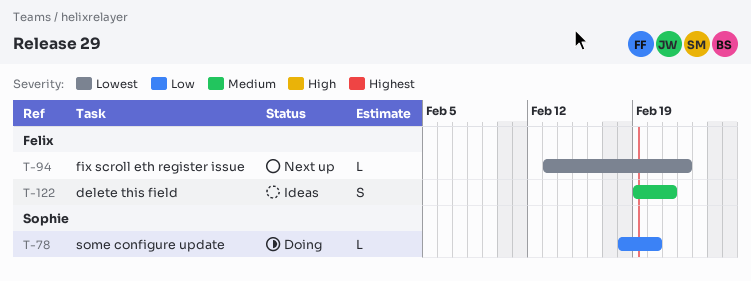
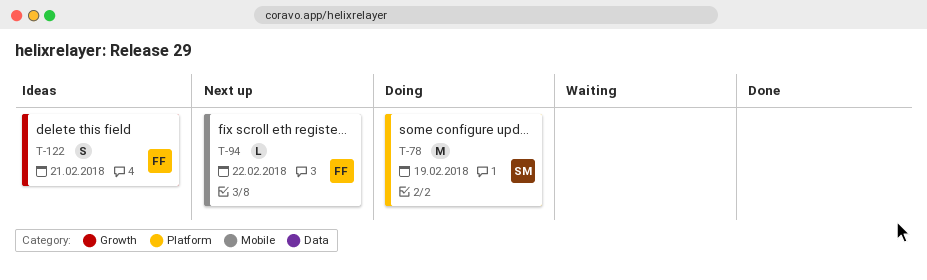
T-78, estimate: L -> M
T-78, due: Feb 20 -> Feb 19

